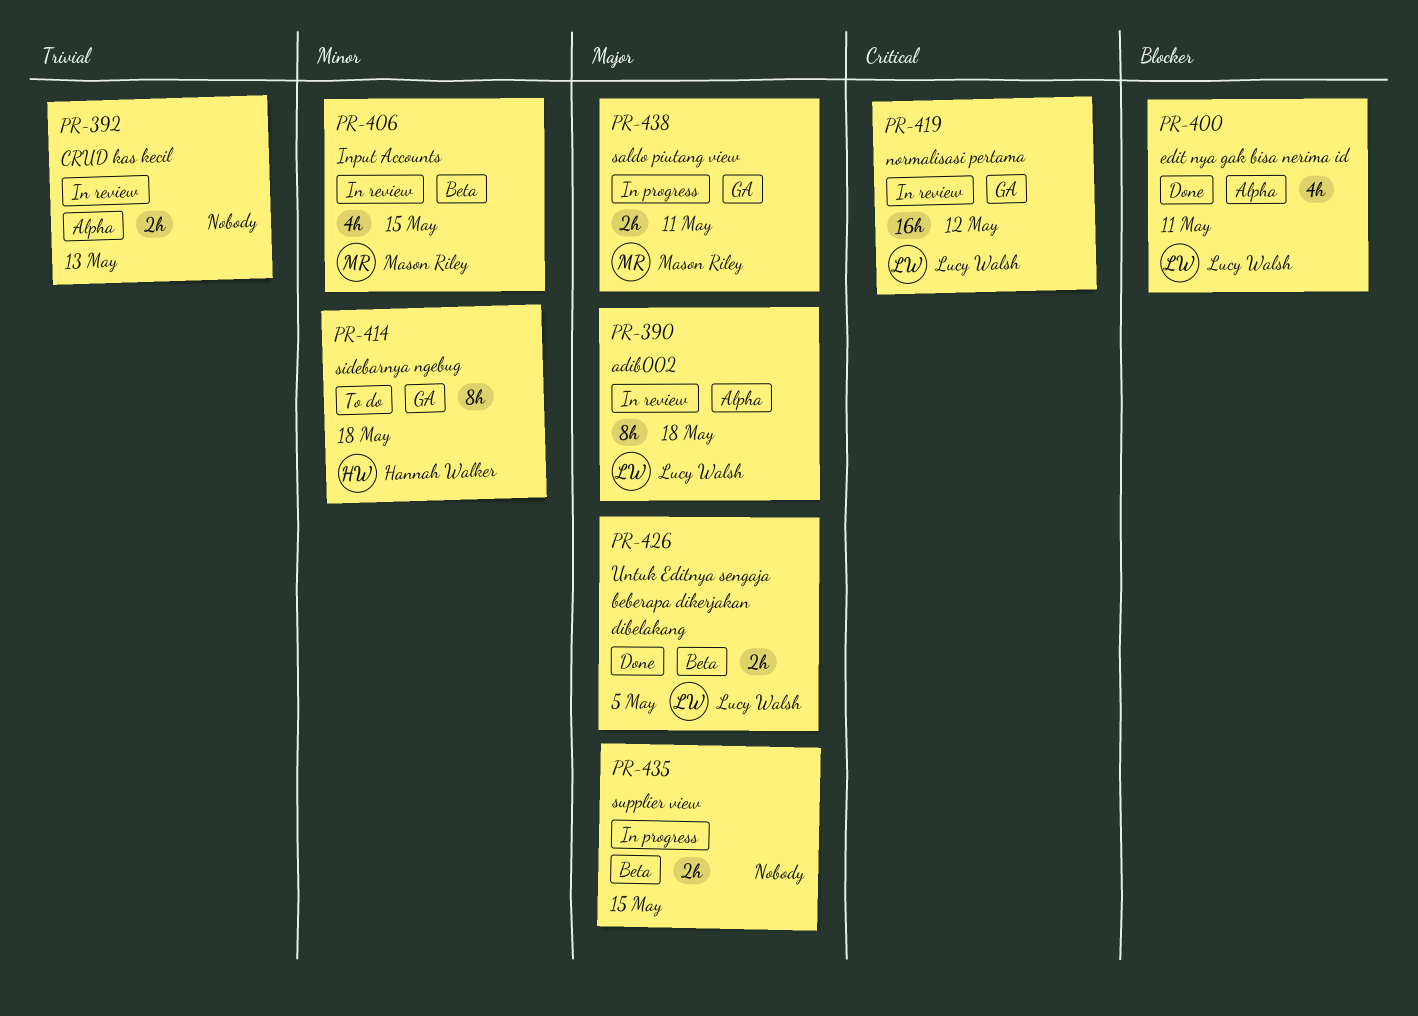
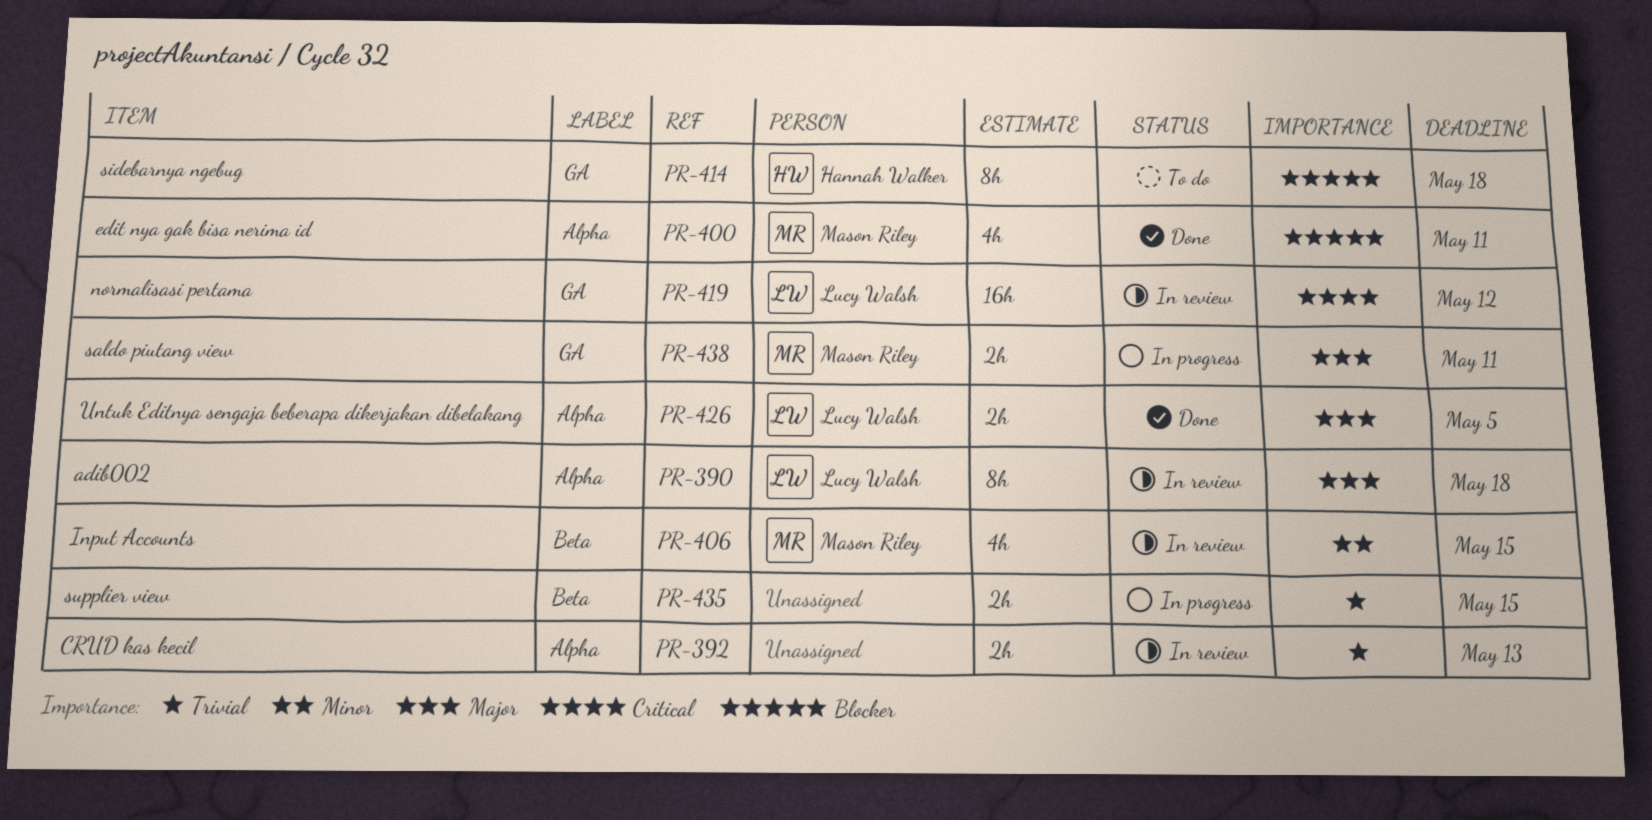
PR-400, owner: Lucy Walsh -> Mason Riley
PR-414, priority: Minor -> Blocker
PR-426, label: Beta -> Alpha
PR-435, priority: Major -> Trivial

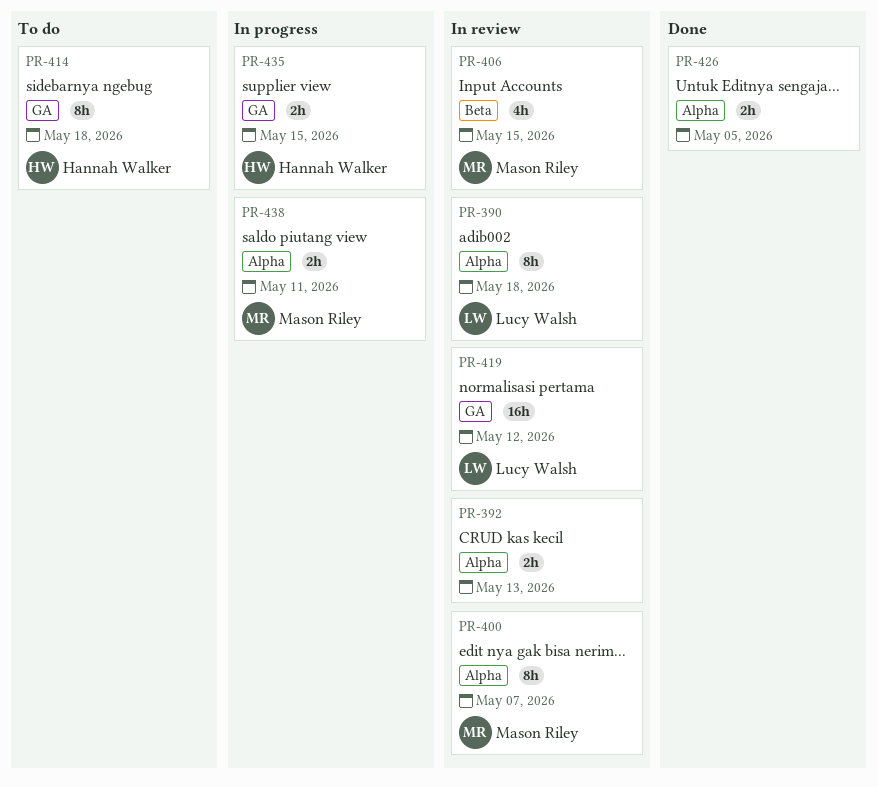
PR-400, status: Done -> In review
PR-400, estimate: 4h -> 8h
PR-400, due: May 11 -> May 7
PR-426, owner: Lucy Walsh -> none
PR-435, owner: none -> Hannah Walker
PR-435, label: Beta -> GA
PR-438, label: GA -> Alpha

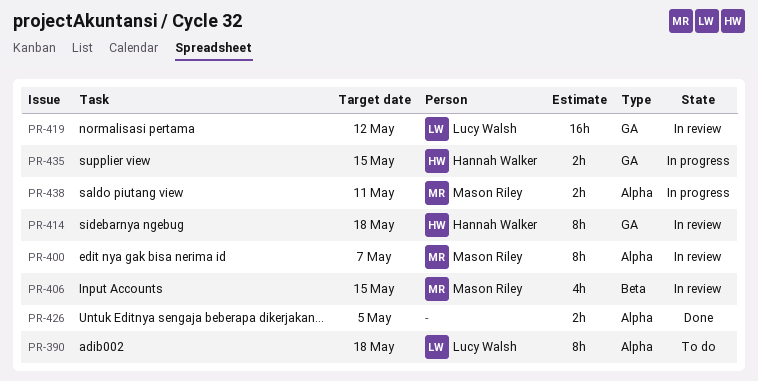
PR-390, status: In review -> To do
PR-392: present -> none
PR-414, status: To do -> In review

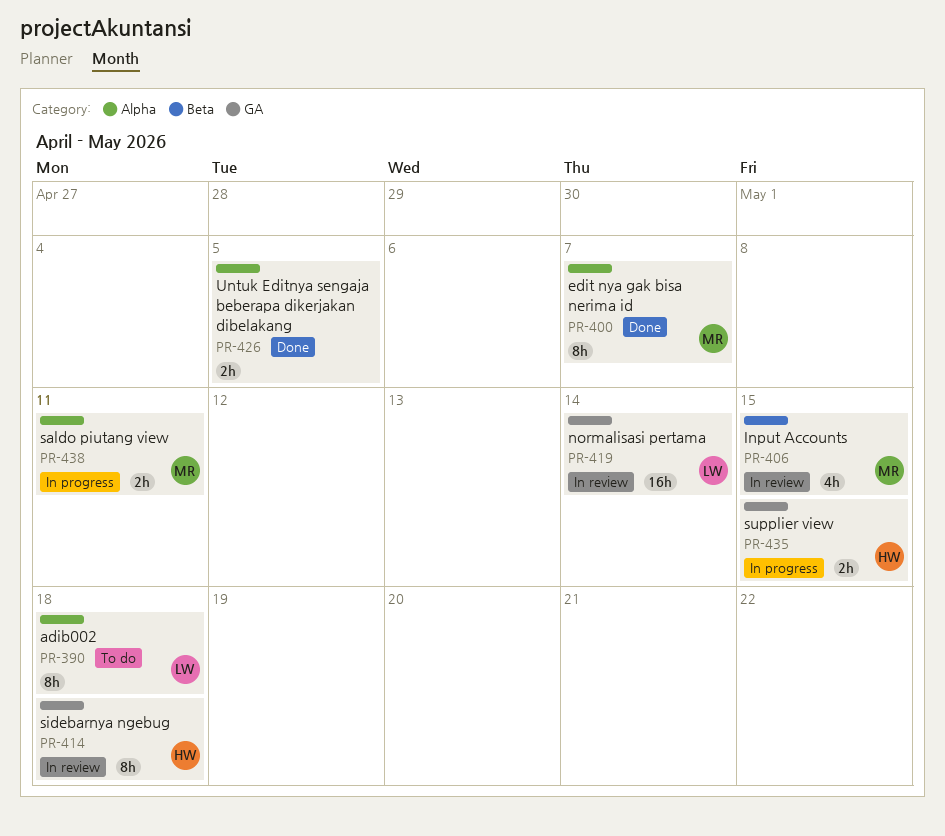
PR-400, status: In review -> Done
PR-419, due: May 12 -> May 14

